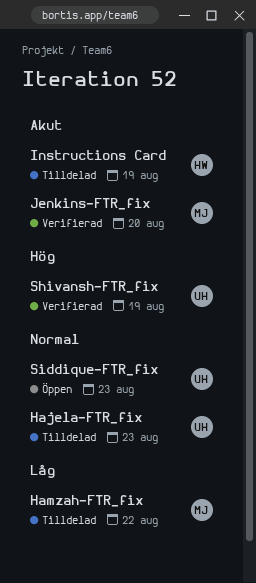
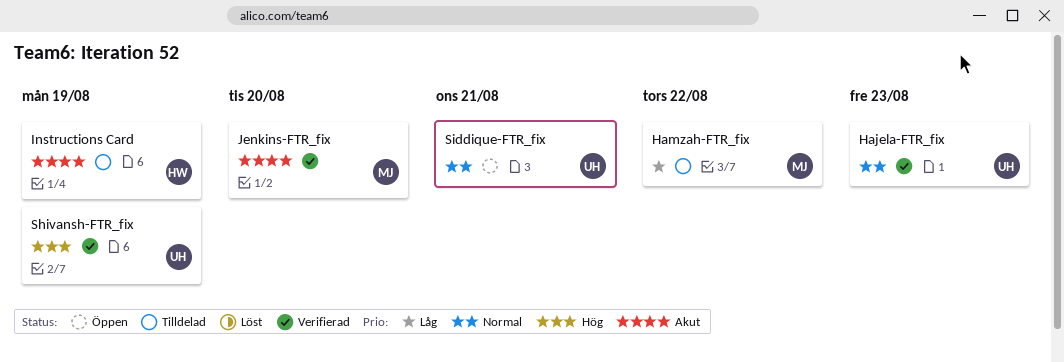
Hajela-FTR_fix, status: Tilldelad -> Verifierad
Siddique-FTR_fix, due: Aug 23 -> Aug 21

